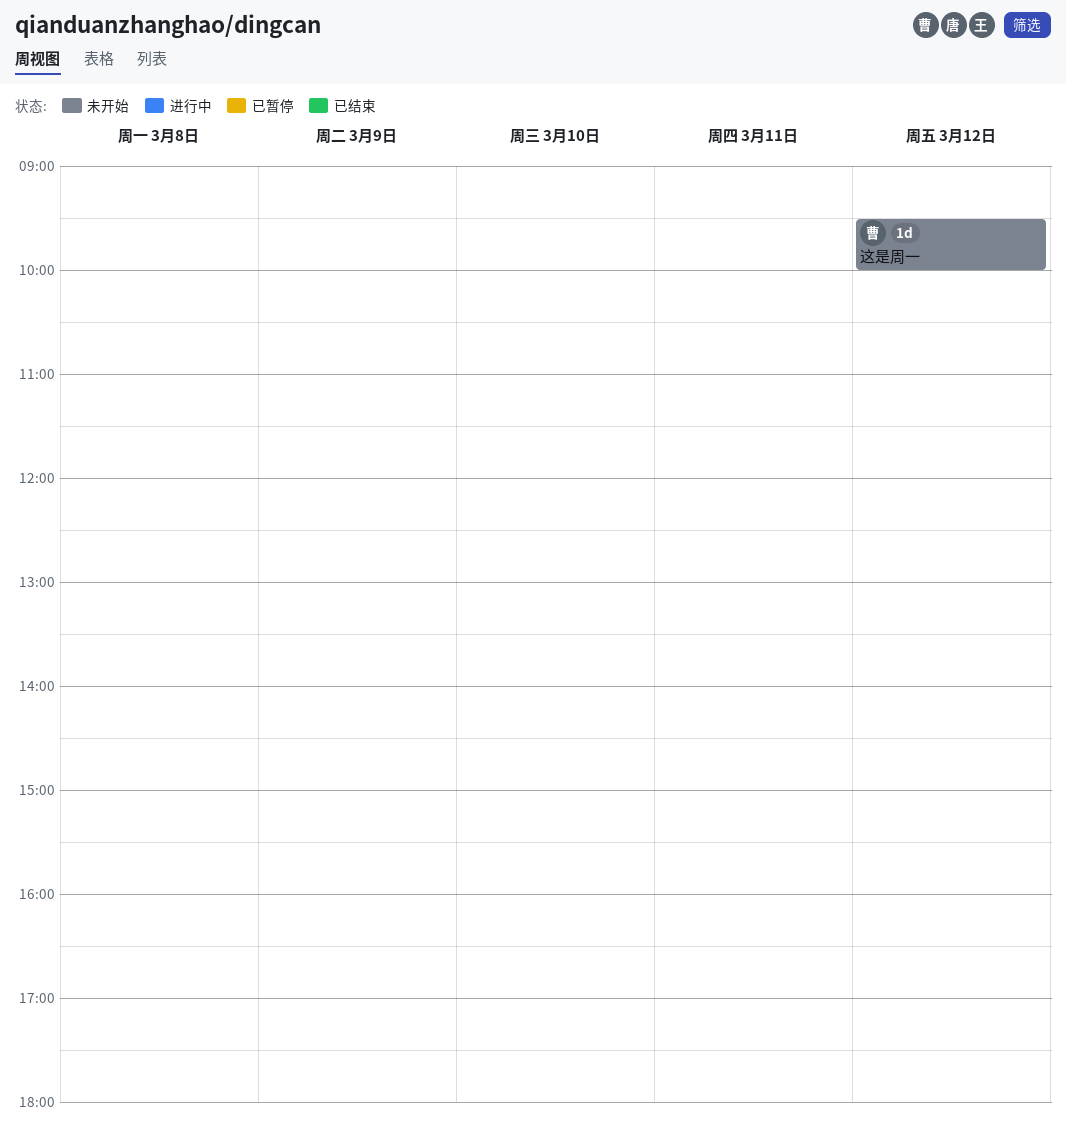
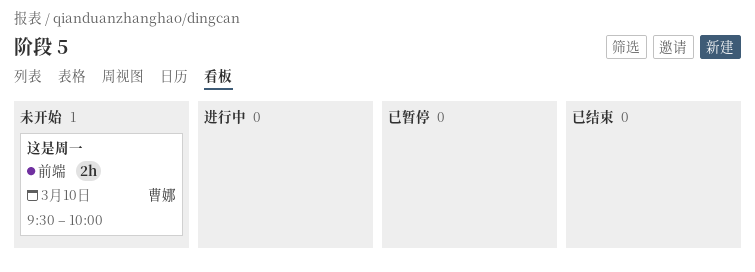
这是周一, estimate: 1d -> 2h
这是周一, day: Mar 12 -> Mar 10

